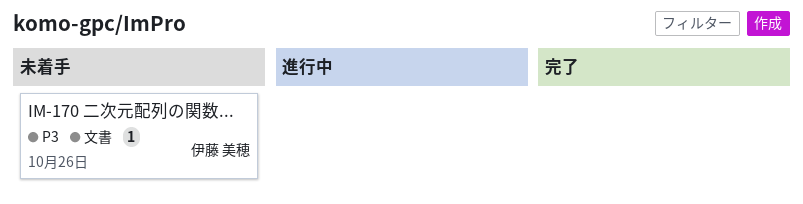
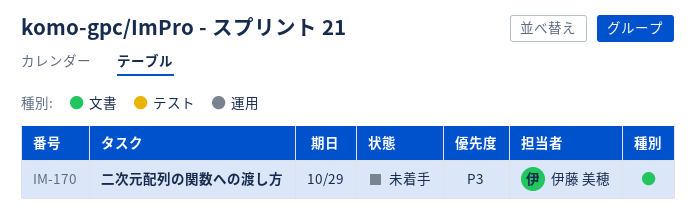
IM-170, due: Oct 26 -> Oct 29

